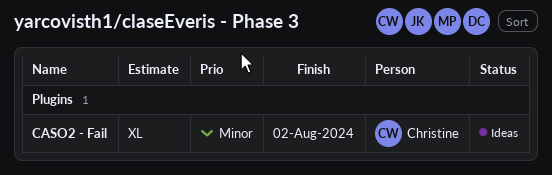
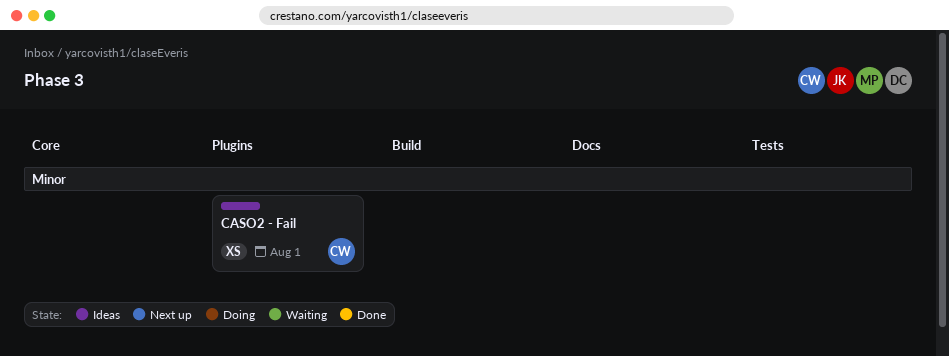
CASO2 - Fail, estimate: XL -> XS
CASO2 - Fail, due: Aug 2 -> Aug 1

